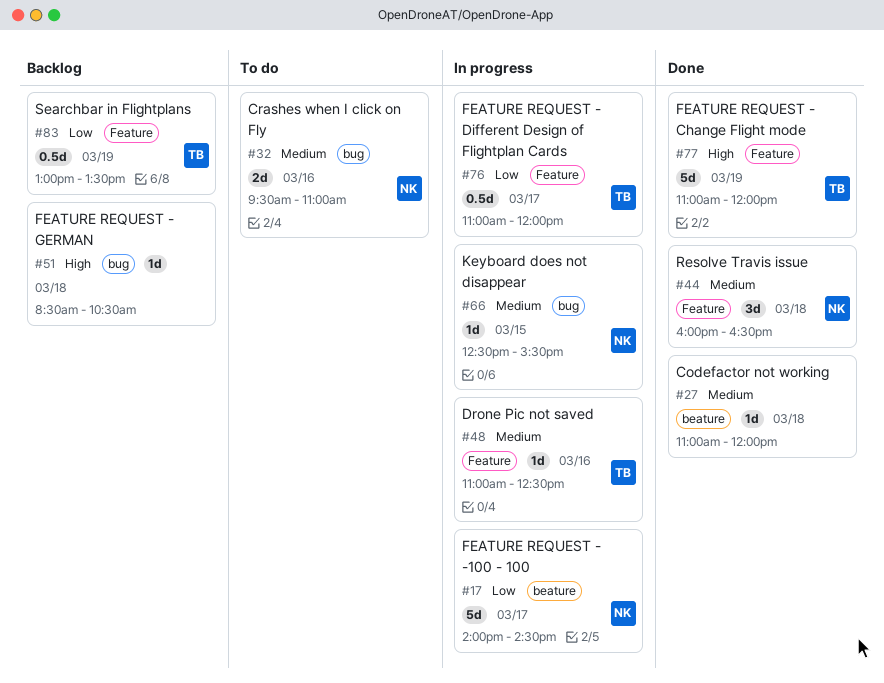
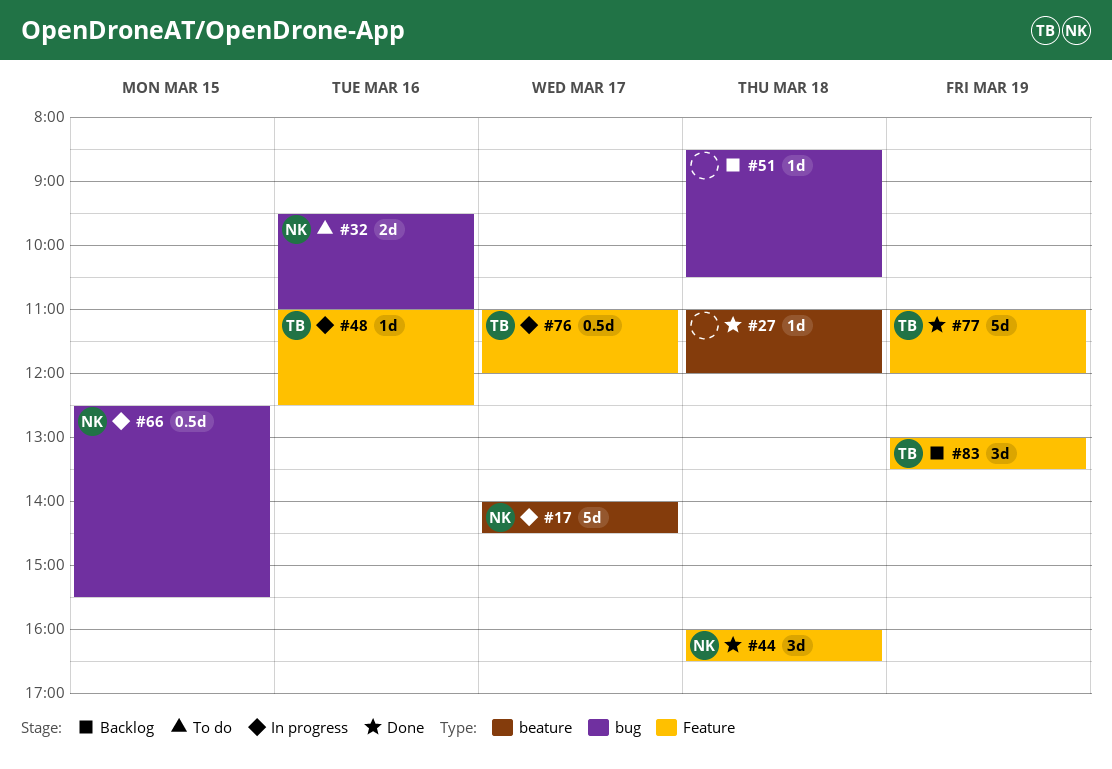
#66, estimate: 1d -> 0.5d
#83, estimate: 0.5d -> 3d

